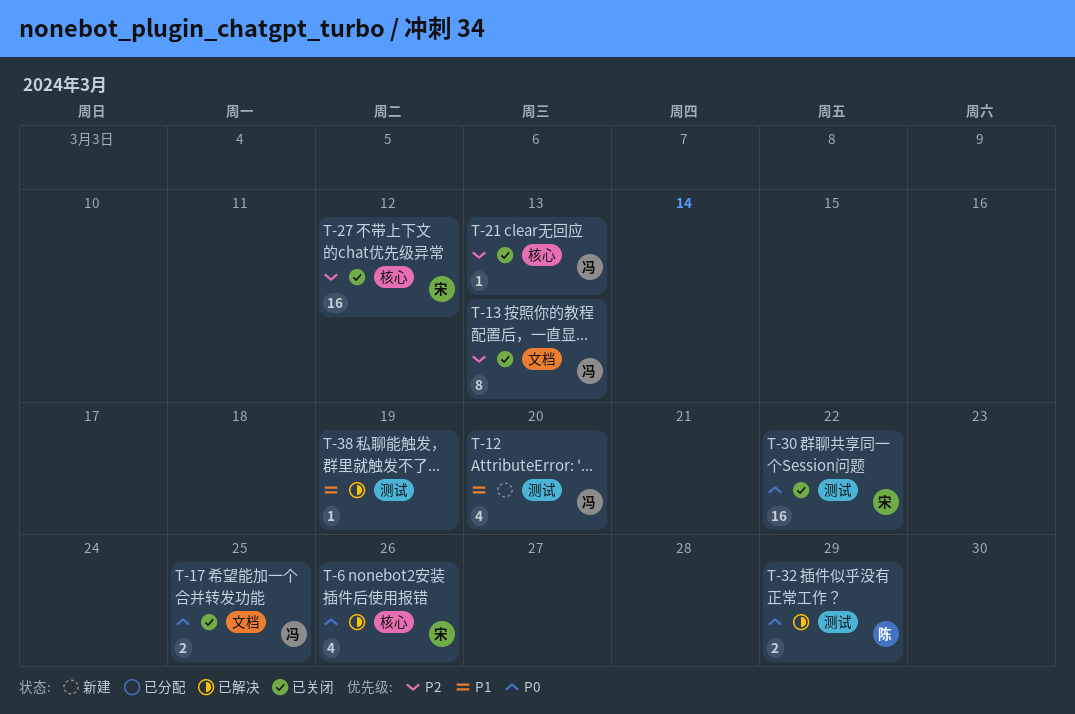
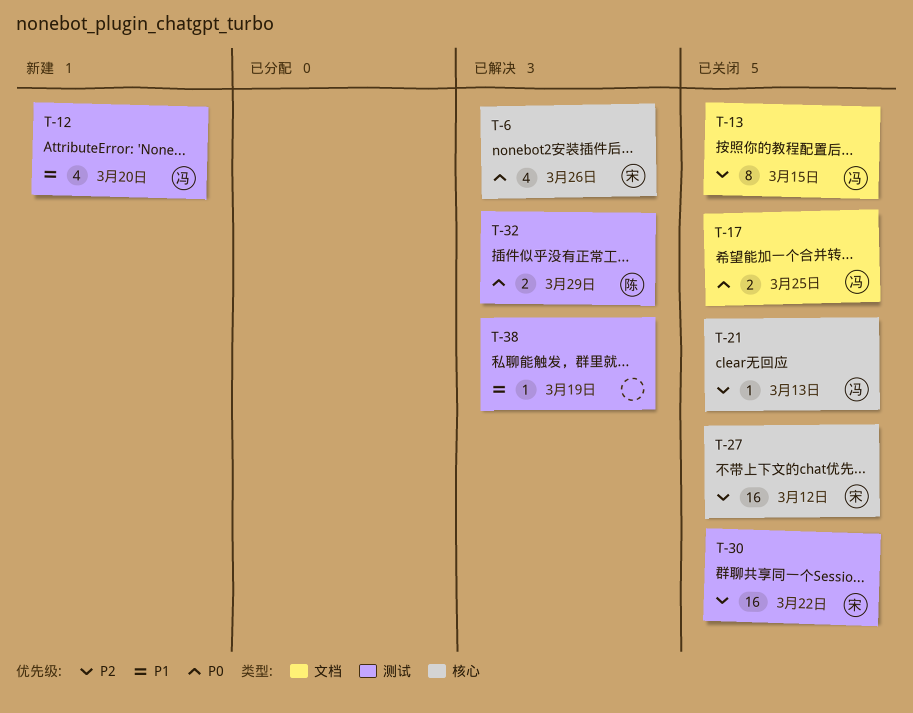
T-13, due: Mar 13 -> Mar 15
T-30, priority: P0 -> P2

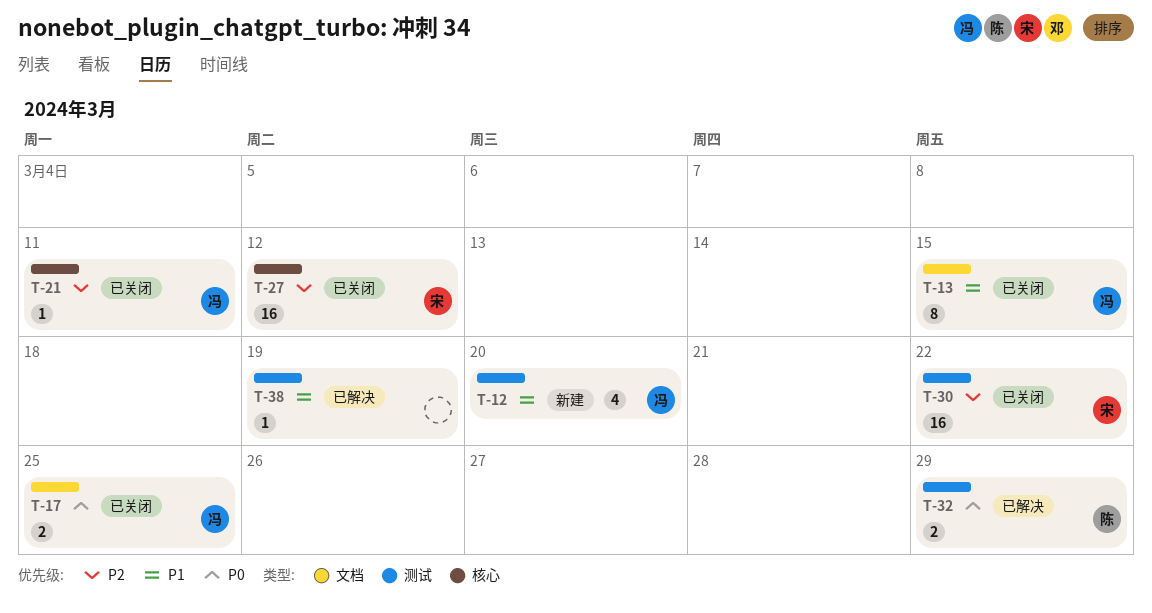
T-6: present -> none
T-13, priority: P2 -> P1
T-21, due: Mar 13 -> Mar 11

